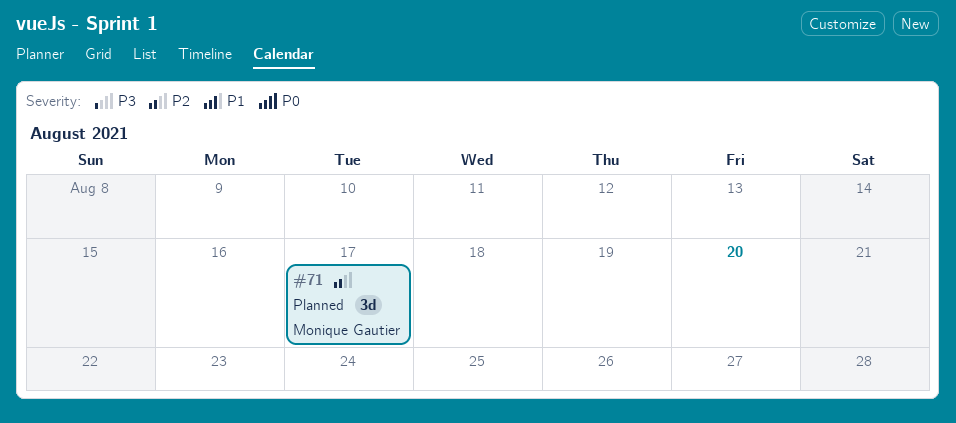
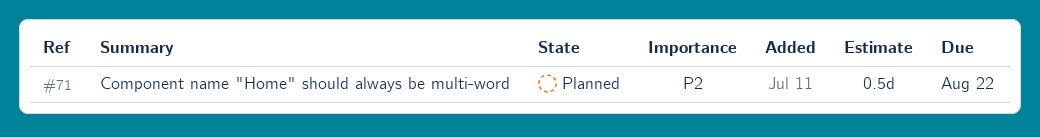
#71, estimate: 3d -> 0.5d
#71, due: Aug 17 -> Aug 22

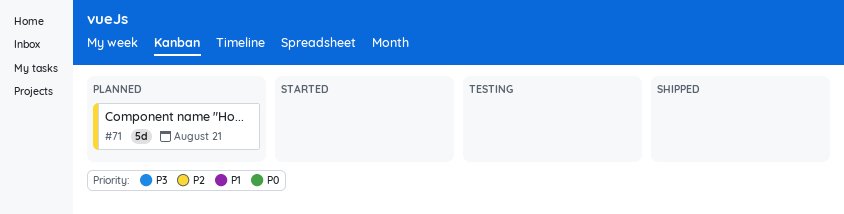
#71, estimate: 0.5d -> 5d
#71, due: Aug 22 -> Aug 21

